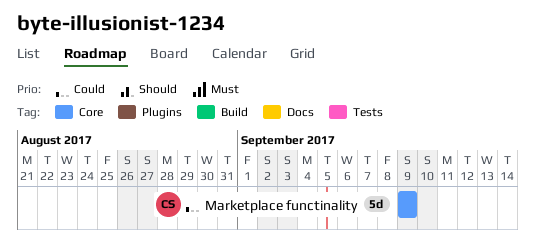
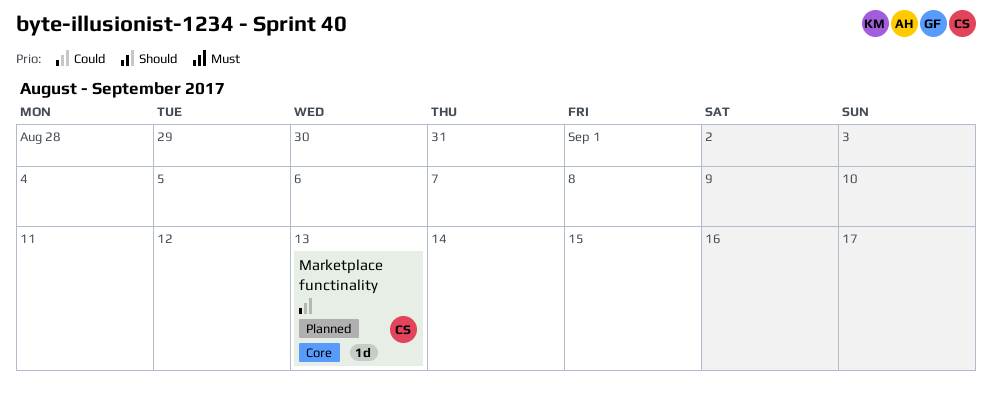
Marketplace functinality, estimate: 5d -> 1d
Marketplace functinality, due: Sep 9 -> Sep 13

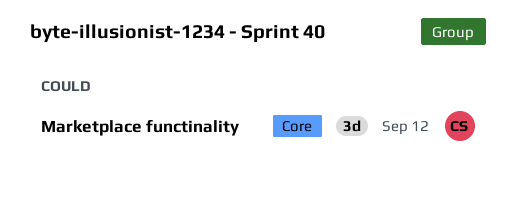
Marketplace functinality, estimate: 1d -> 3d
Marketplace functinality, due: Sep 13 -> Sep 12

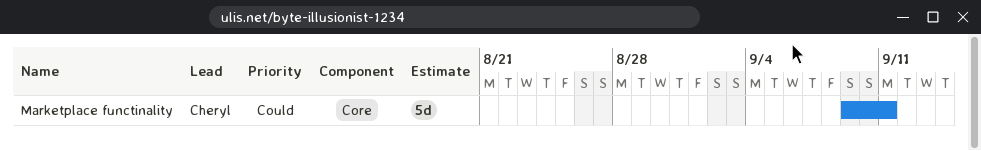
Marketplace functinality, estimate: 3d -> 5d
Marketplace functinality, due: Sep 12 -> Sep 11

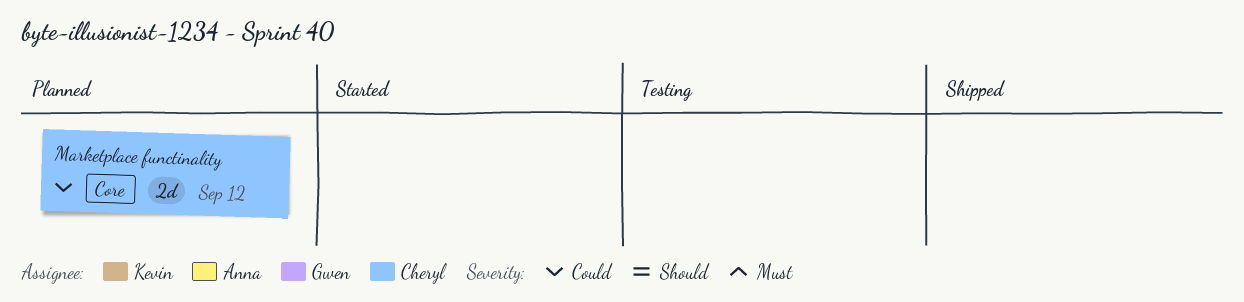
Marketplace functinality, estimate: 5d -> 2d
Marketplace functinality, due: Sep 11 -> Sep 12

